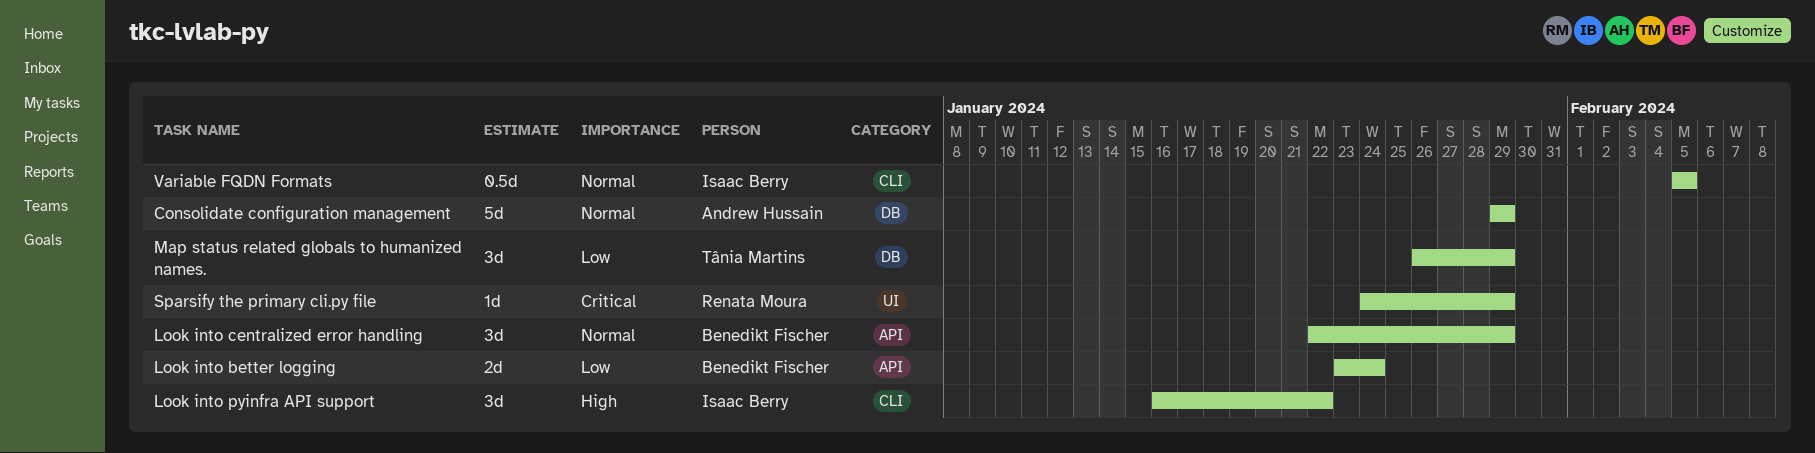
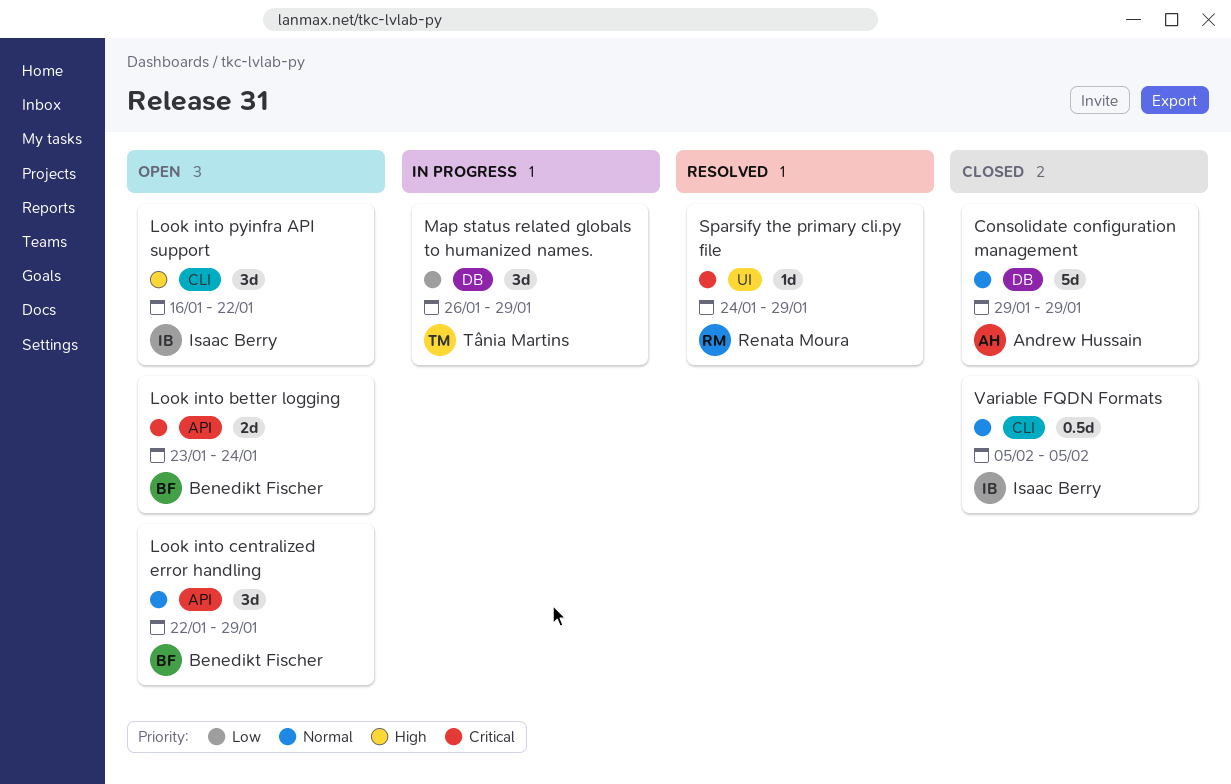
Look into better logging, priority: Low -> Critical

